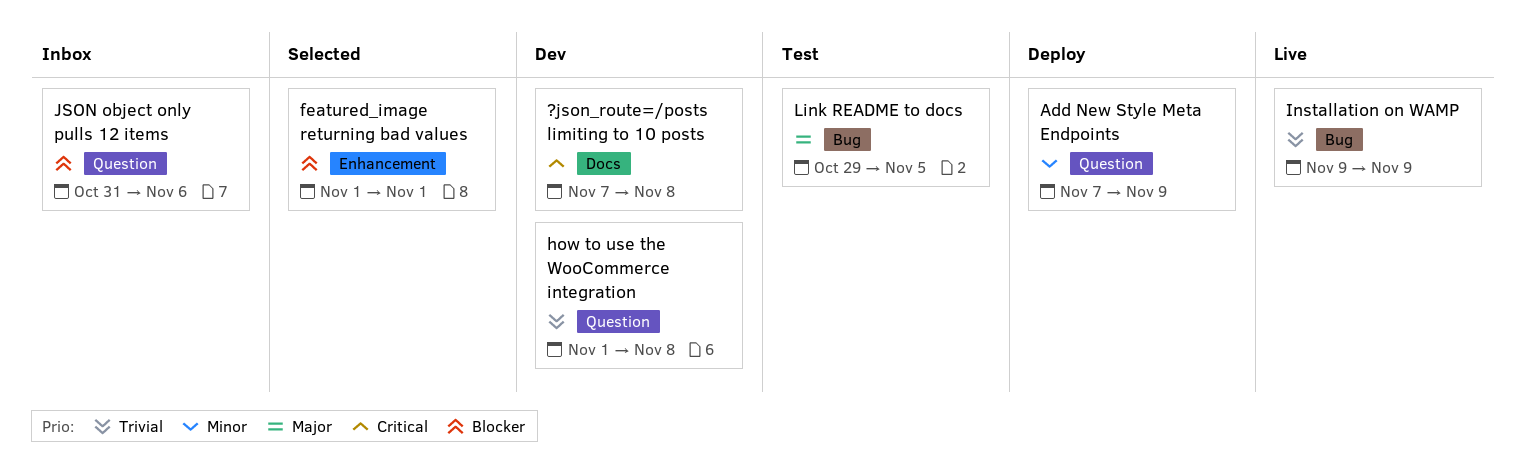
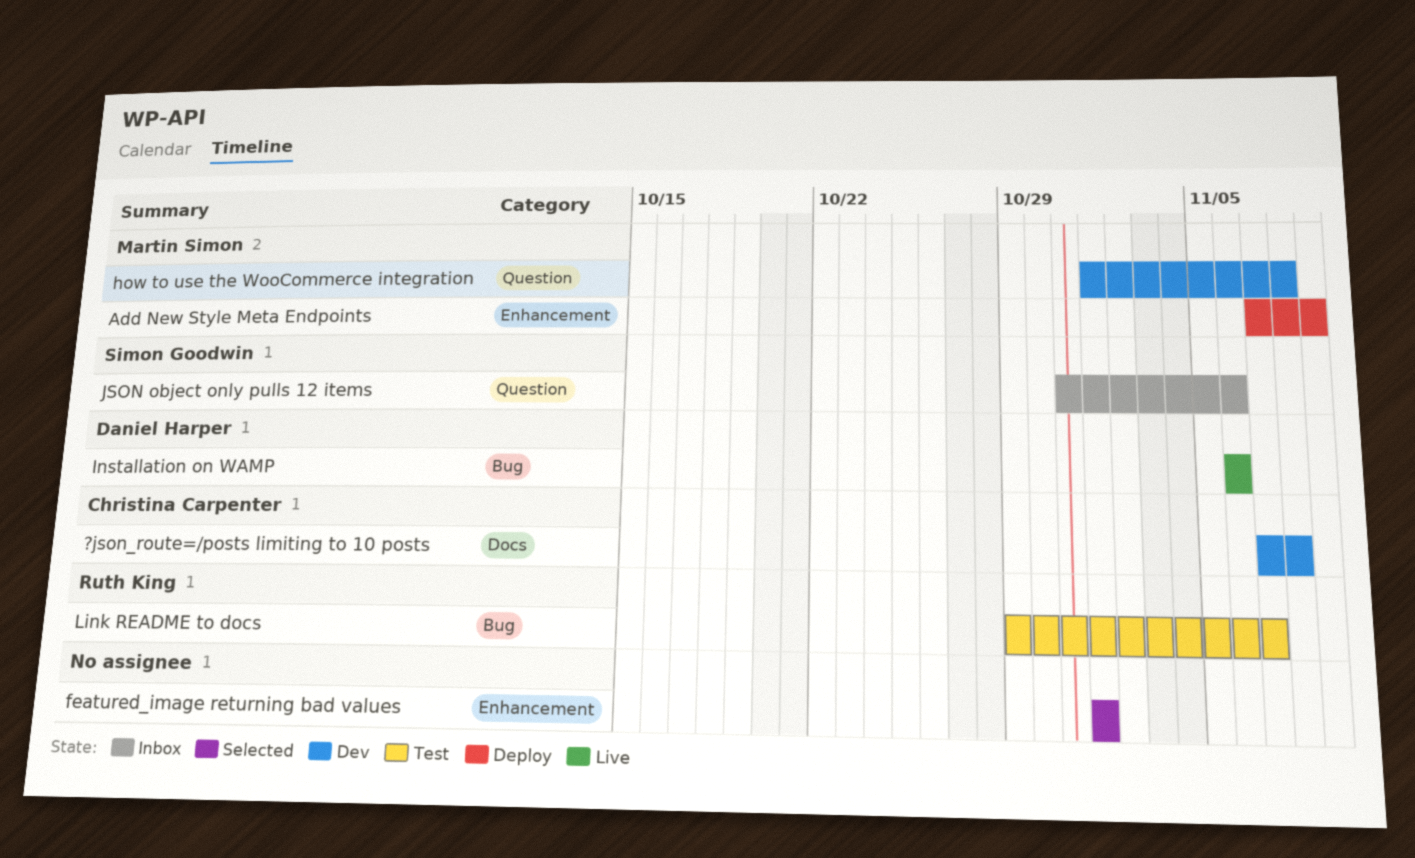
Add New Style Meta Endpoints, label: Question -> Enhancement
Installation on WAMP, start: Nov 9 -> Nov 6
Installation on WAMP, due: Nov 9 -> Nov 6
Link README to docs, due: Nov 5 -> Nov 7

